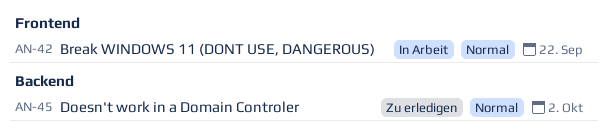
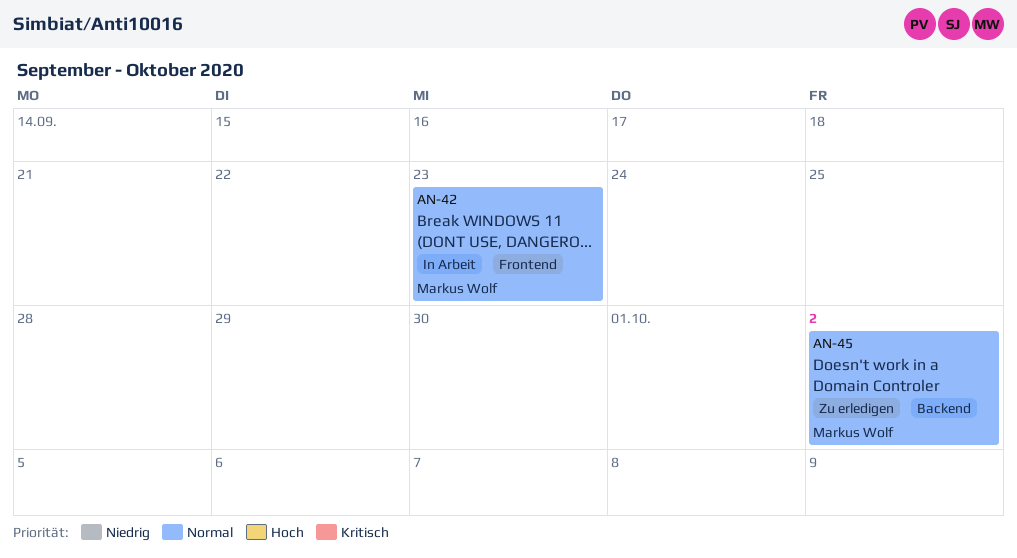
AN-42, due: Sep 22 -> Sep 23

